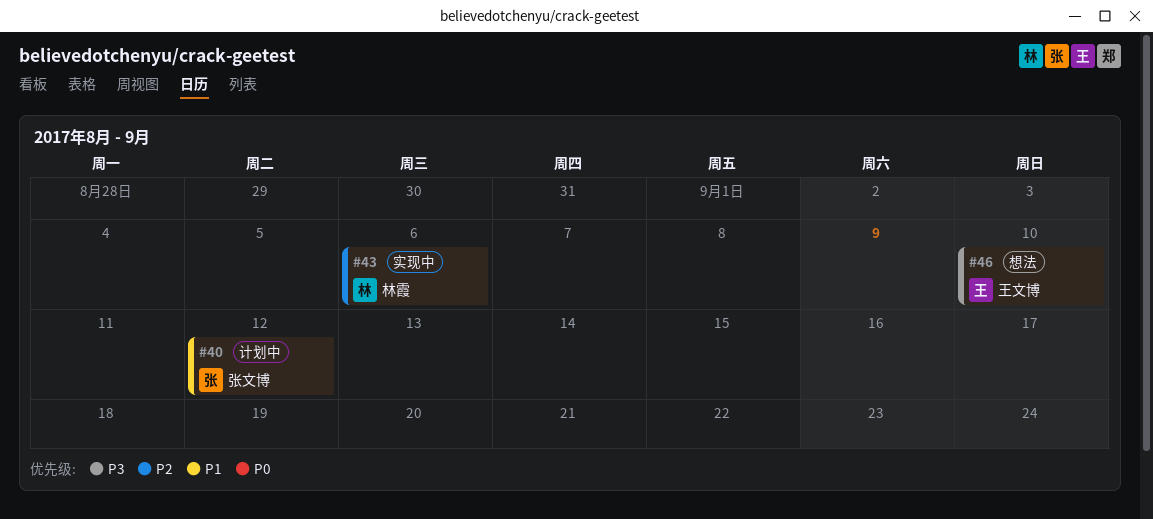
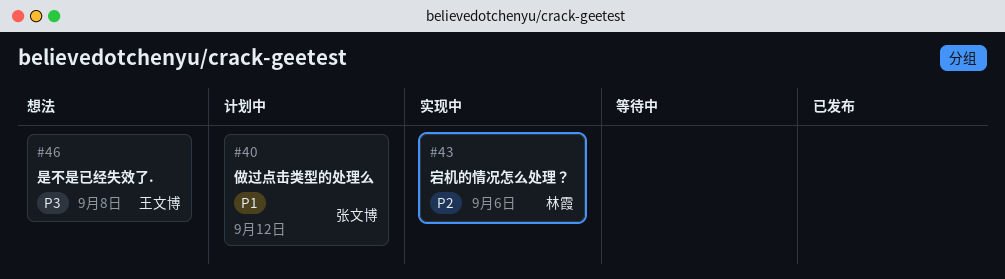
#46, due: Sep 10 -> Sep 8

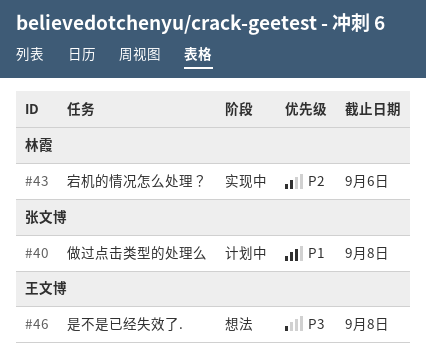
#40, due: Sep 12 -> Sep 8

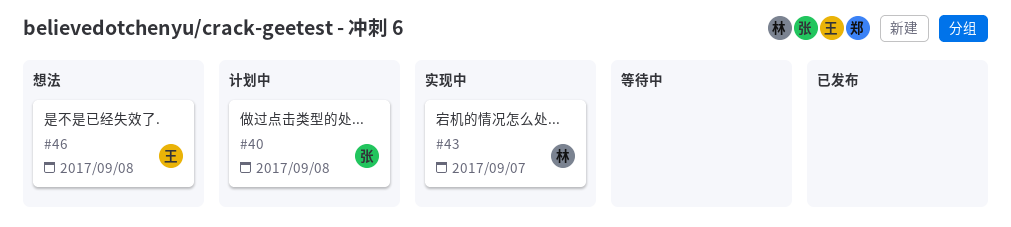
#43, due: Sep 6 -> Sep 7

